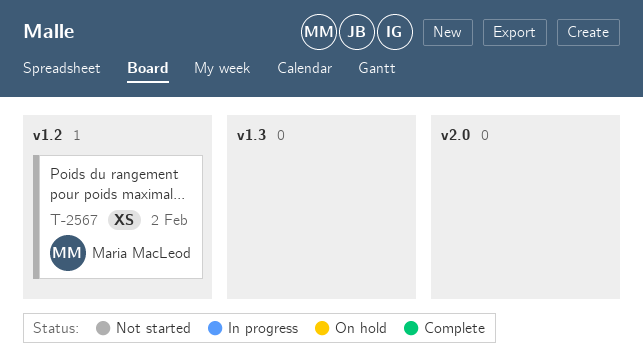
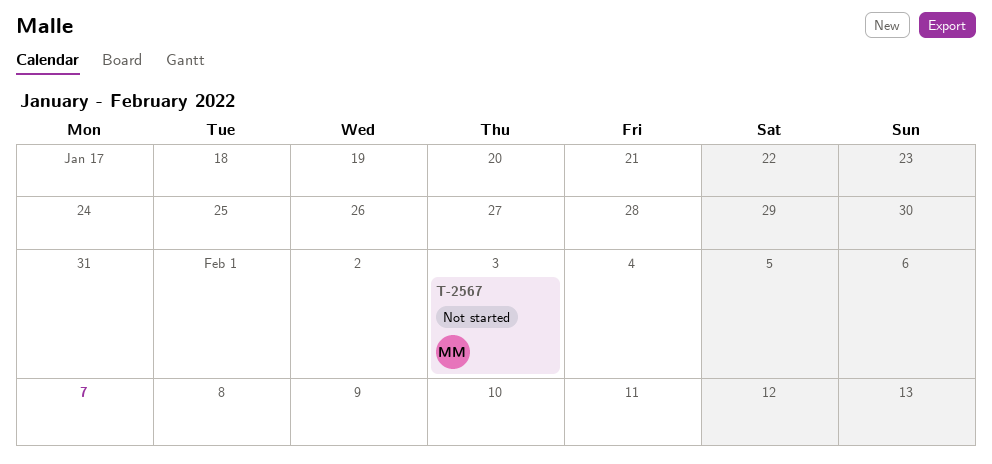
T-2567, due: Feb 2 -> Feb 3

